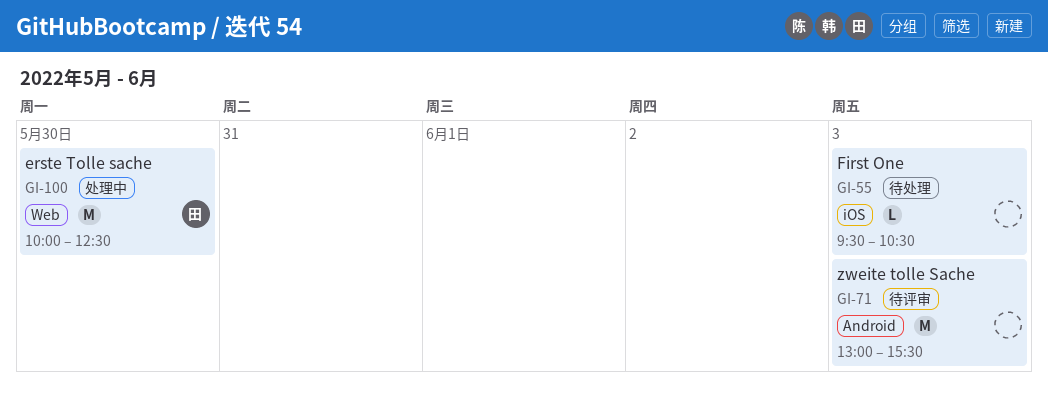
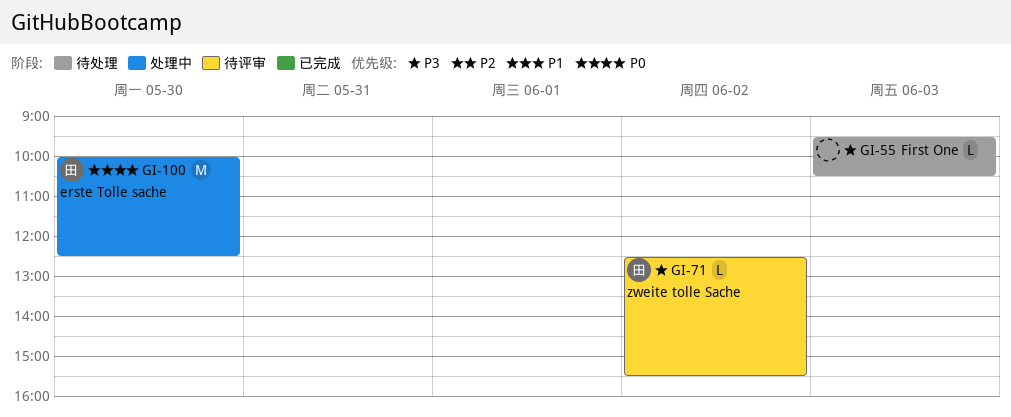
GI-71, owner: none -> 田
GI-71, estimate: M -> L
GI-71, day: Jun 3 -> Jun 2
GI-71, begins: 13:00 -> 12:30

